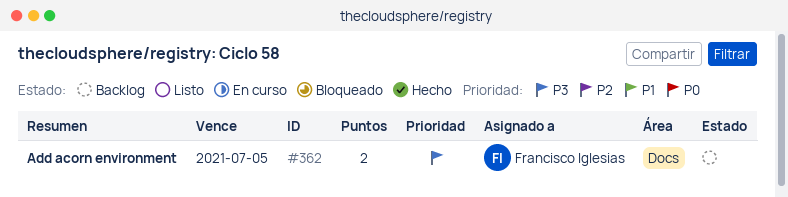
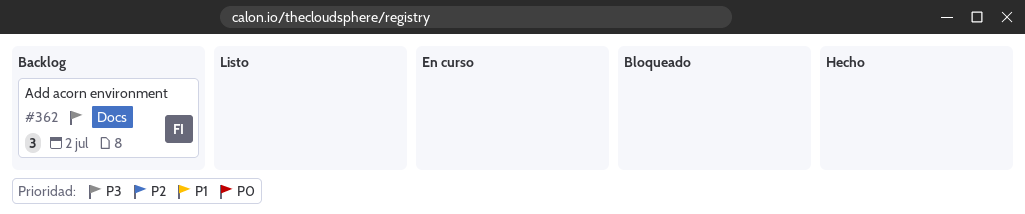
#362, estimate: 2 -> 3
#362, due: Jul 5 -> Jul 2

